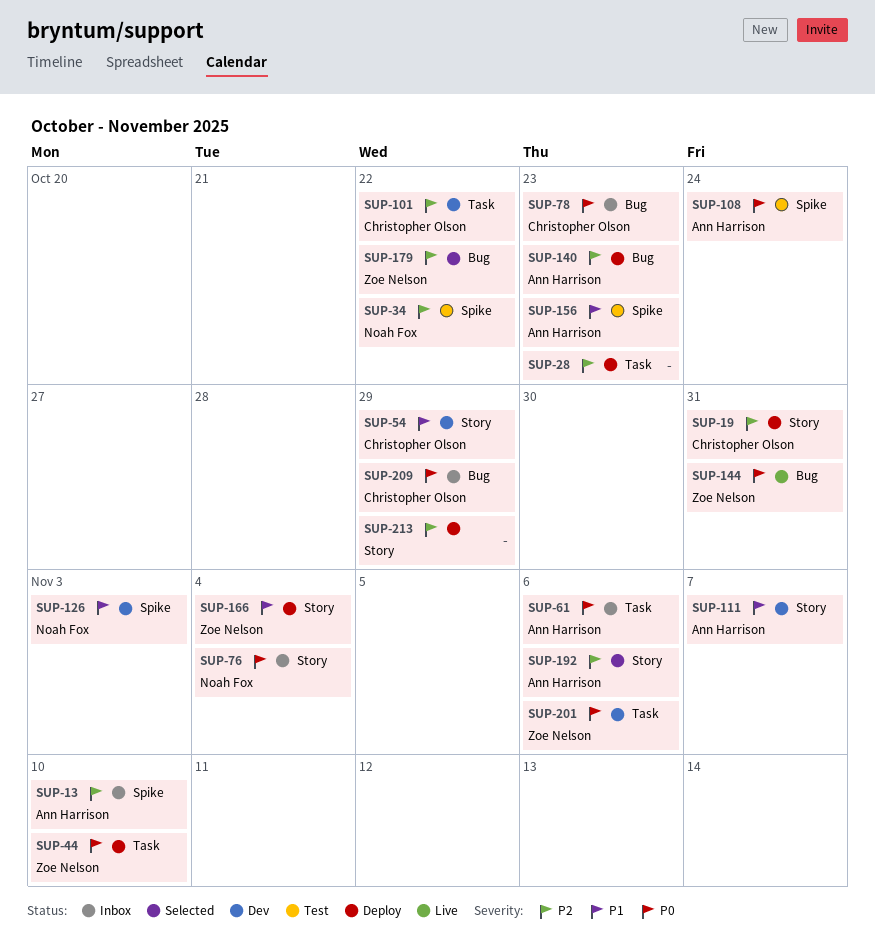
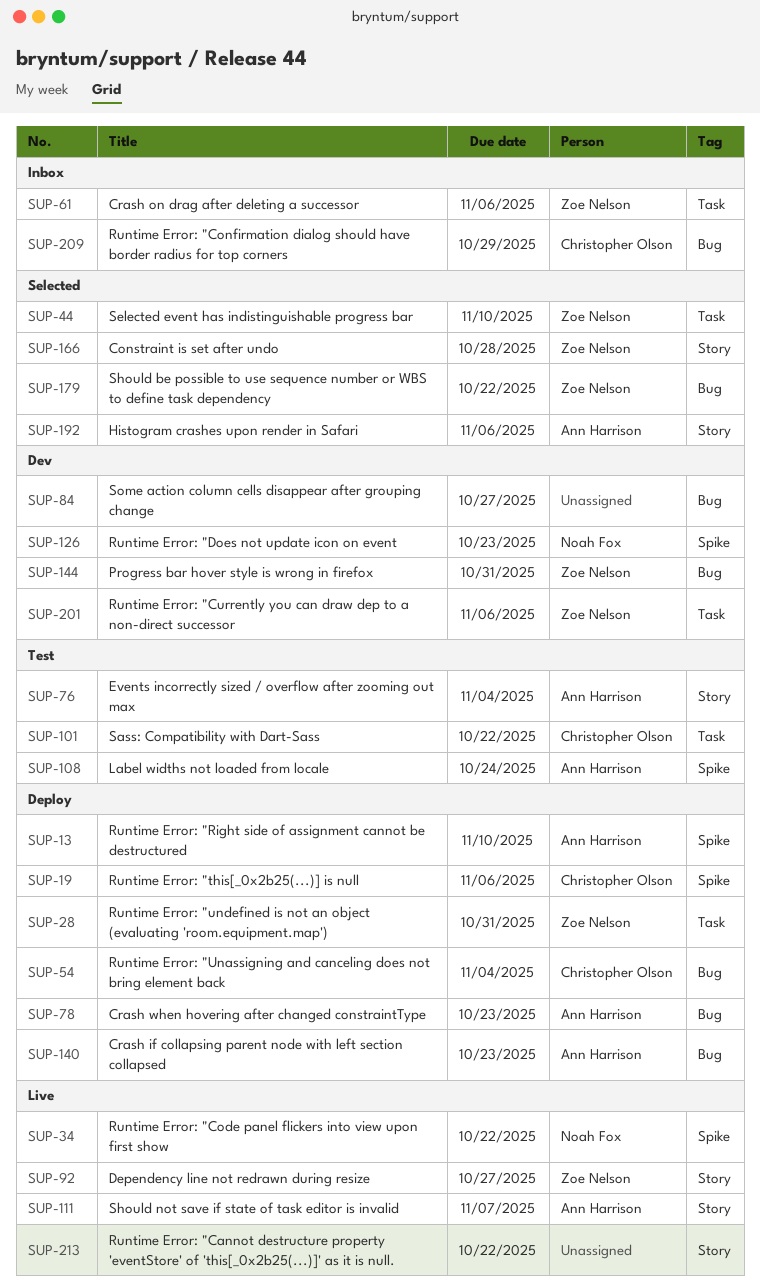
SUP-13, status: Inbox -> Deploy
SUP-19, label: Story -> Spike
SUP-19, due: Oct 31 -> Nov 6
SUP-28, owner: none -> Zoe Nelson
SUP-28, due: Oct 23 -> Oct 31
SUP-34, status: Test -> Live
SUP-44, status: Deploy -> Selected
SUP-54, status: Dev -> Deploy
SUP-54, label: Story -> Bug
SUP-54, due: Oct 29 -> Nov 4
SUP-61, owner: Ann Harrison -> Zoe Nelson
SUP-76, status: Inbox -> Test
SUP-76, owner: Noah Fox -> Ann Harrison
SUP-78, status: Inbox -> Deploy
SUP-78, owner: Christopher Olson -> Ann Harrison
SUP-84: none -> present
SUP-92: none -> present
SUP-101, status: Dev -> Test
SUP-111, status: Dev -> Live
SUP-126, due: Nov 3 -> Oct 23
SUP-144, status: Live -> Dev
SUP-156: present -> none
SUP-166, status: Deploy -> Selected
SUP-166, due: Nov 4 -> Oct 28
SUP-213, status: Deploy -> Live
SUP-213, due: Oct 29 -> Oct 22

